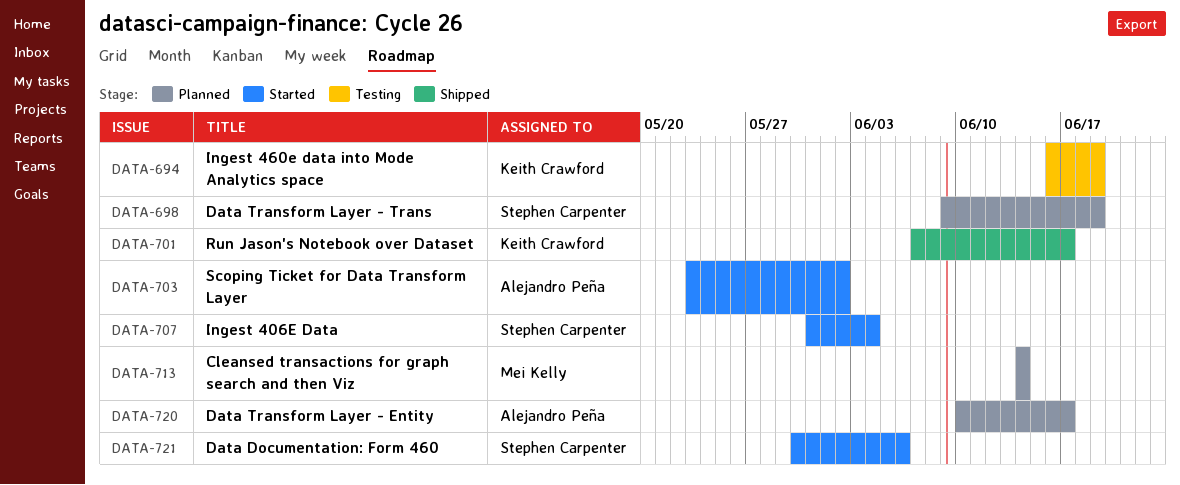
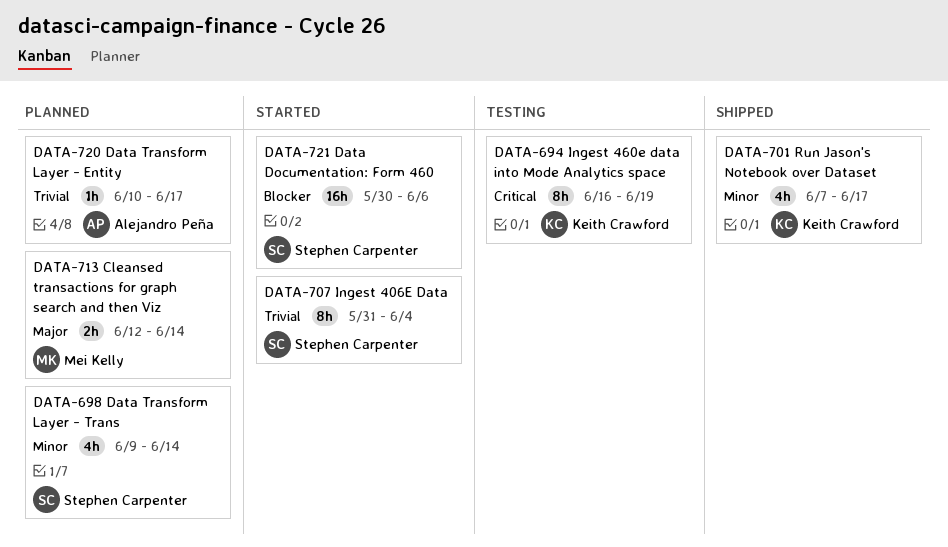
DATA-698, due: Jun 19 -> Jun 14
DATA-703: present -> none
DATA-713, start: Jun 14 -> Jun 12

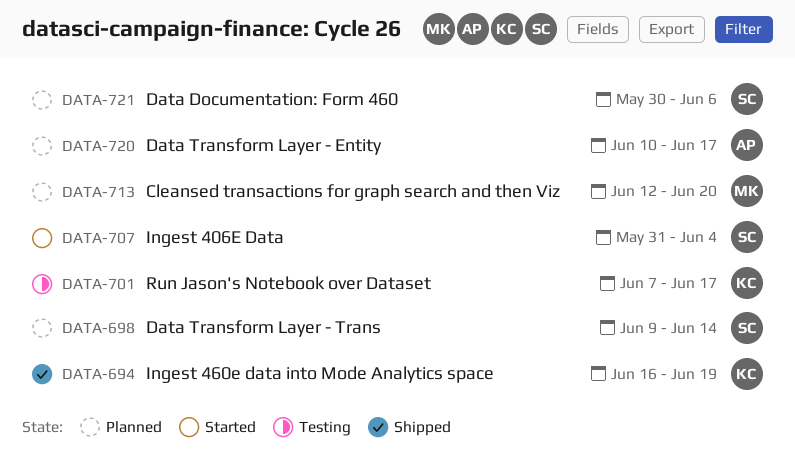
DATA-694, status: Testing -> Shipped
DATA-701, status: Shipped -> Testing
DATA-713, due: Jun 14 -> Jun 20
DATA-721, status: Started -> Planned

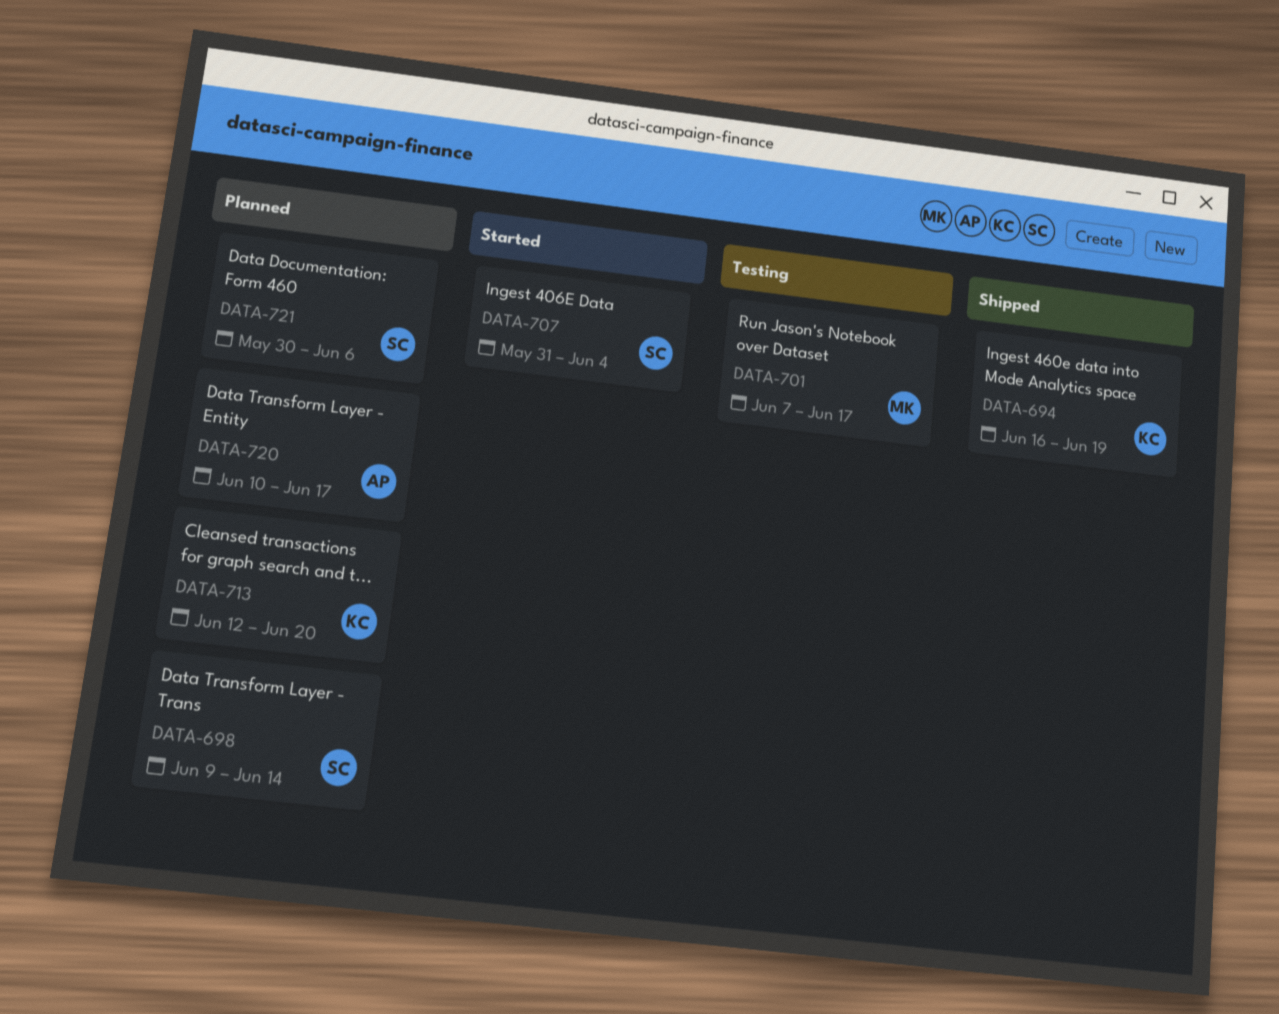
DATA-701, owner: KC -> MK
DATA-713, owner: MK -> KC

